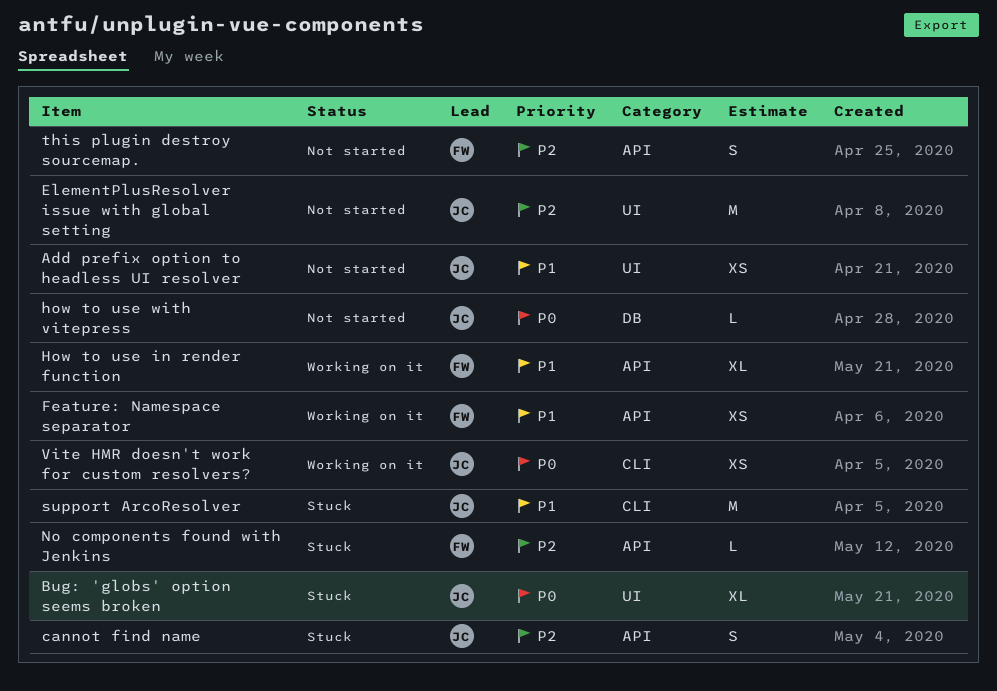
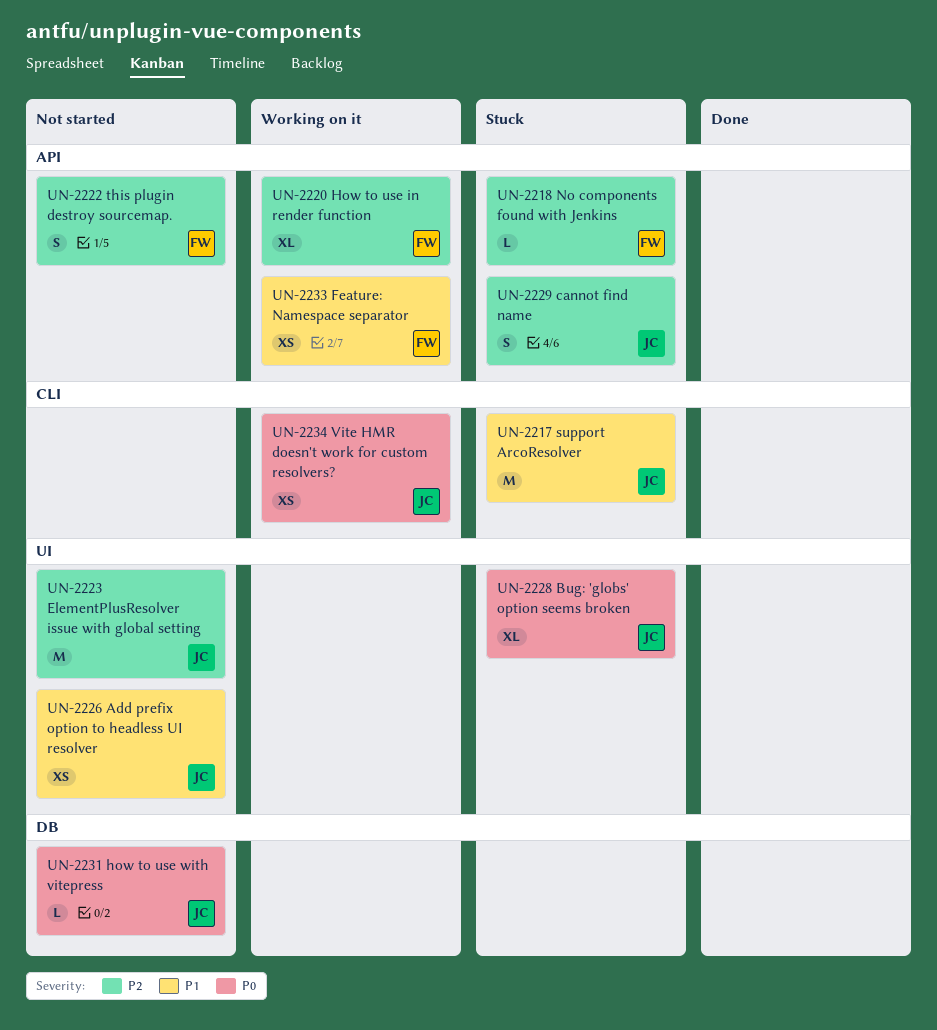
How to use in render function, priority: P1 -> P2

